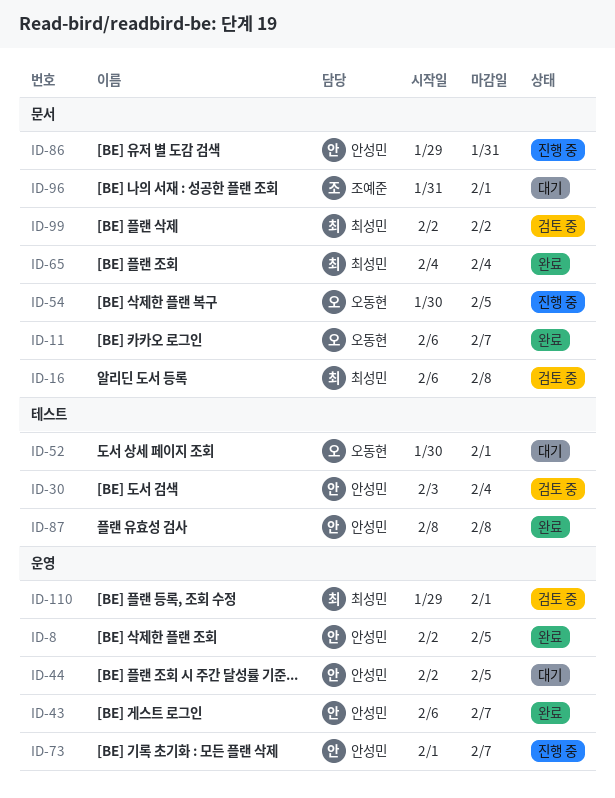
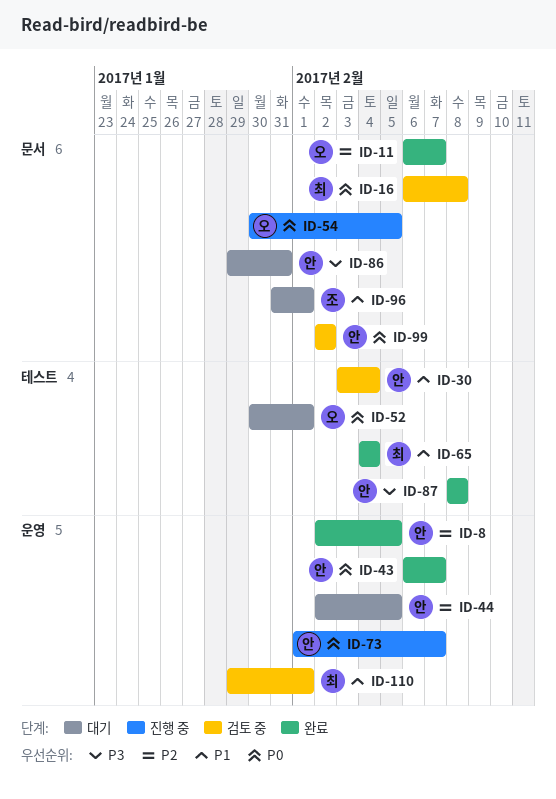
ID-65, label: 문서 -> 테스트
ID-86, status: 진행 중 -> 대기
ID-99, owner: 최성민 -> 안성민

